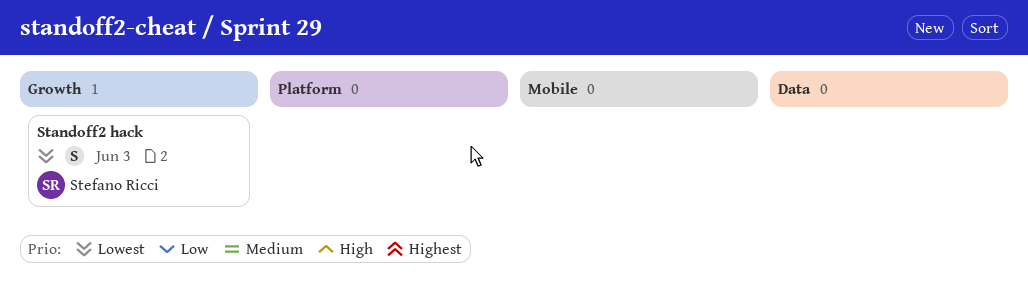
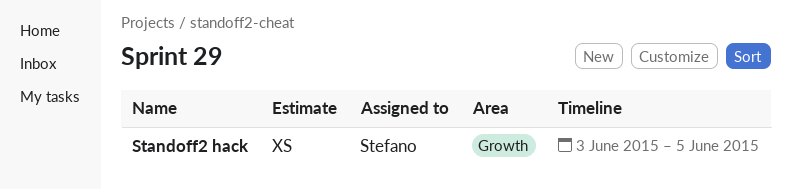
Standoff2 hack, estimate: S -> XS
Standoff2 hack, due: Jun 3 -> Jun 5

